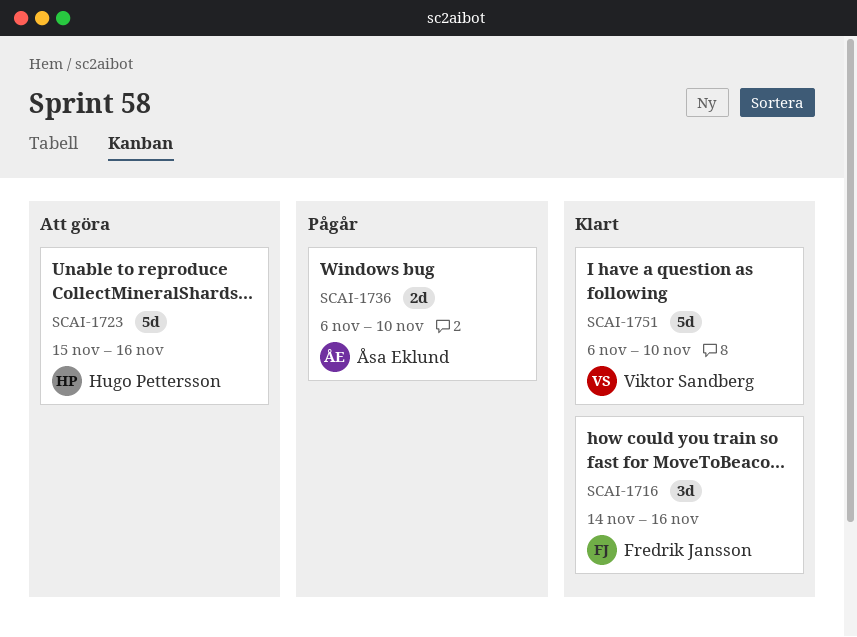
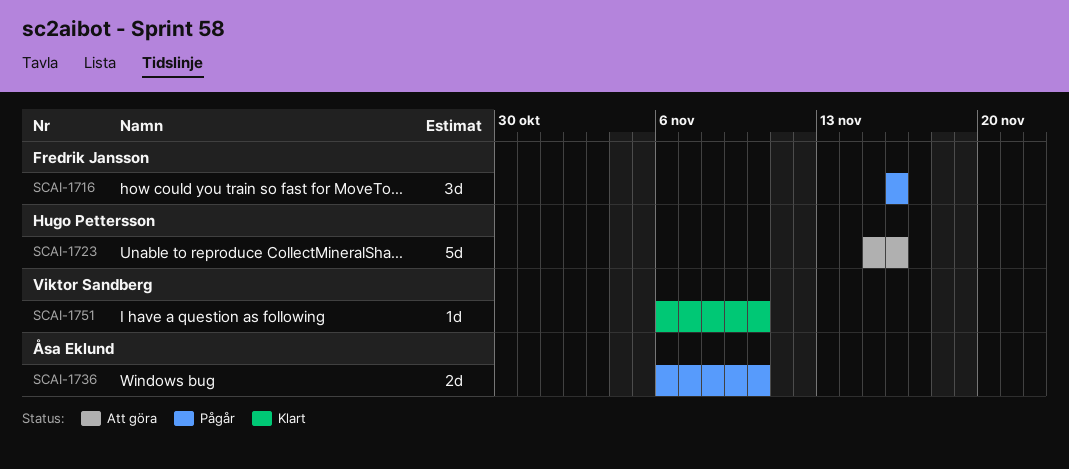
SCAI-1716, status: Klart -> Pågår
SCAI-1716, start: Nov 14 -> Nov 16
SCAI-1751, estimate: 5d -> 1d

